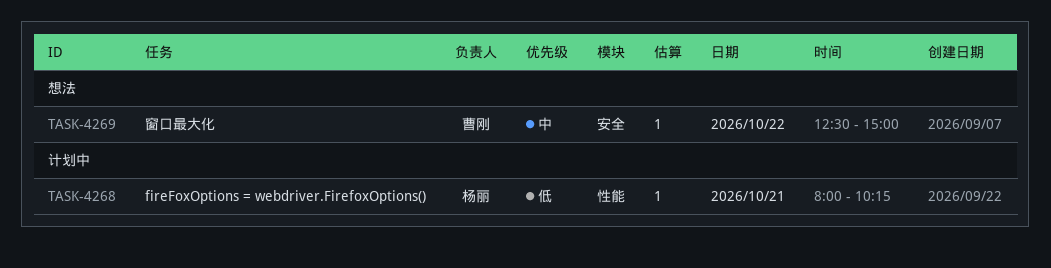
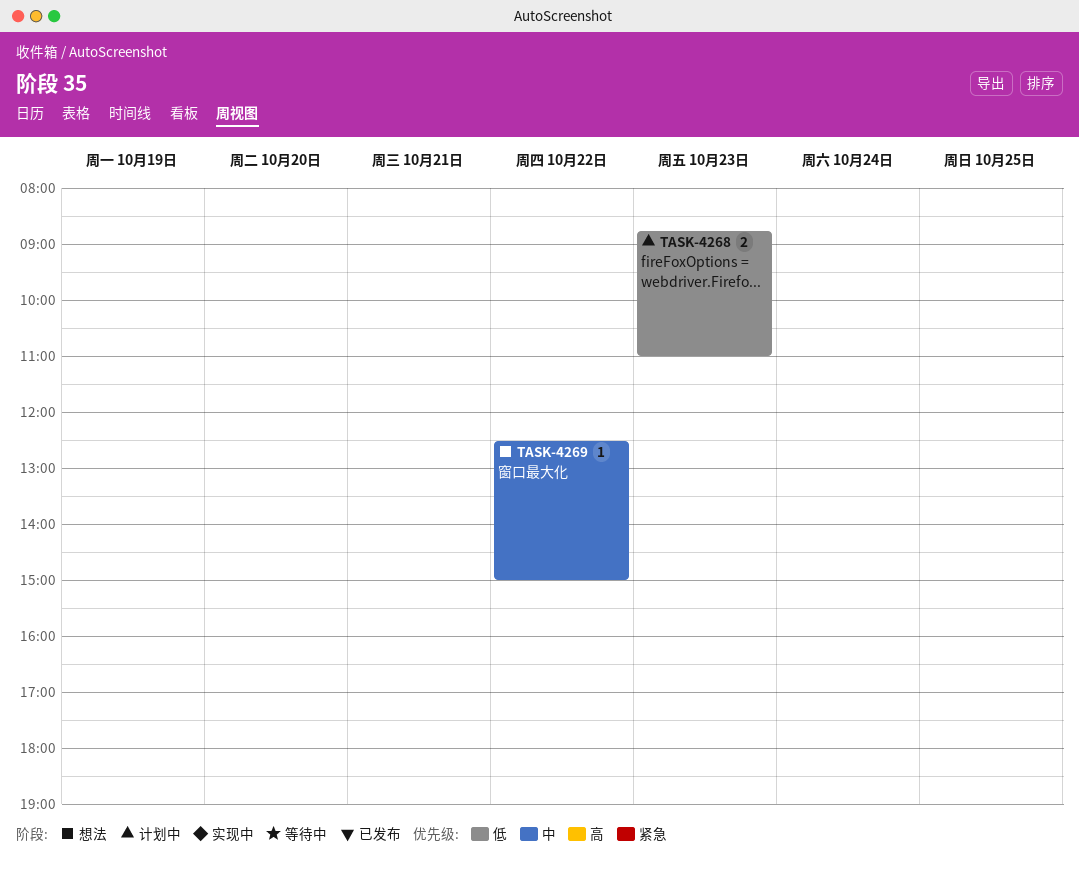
TASK-4268, estimate: 1 -> 2
TASK-4268, day: Oct 21 -> Oct 23
TASK-4268, begins: 08:00 -> 08:45
TASK-4268, ends: 10:15 -> 11:00

